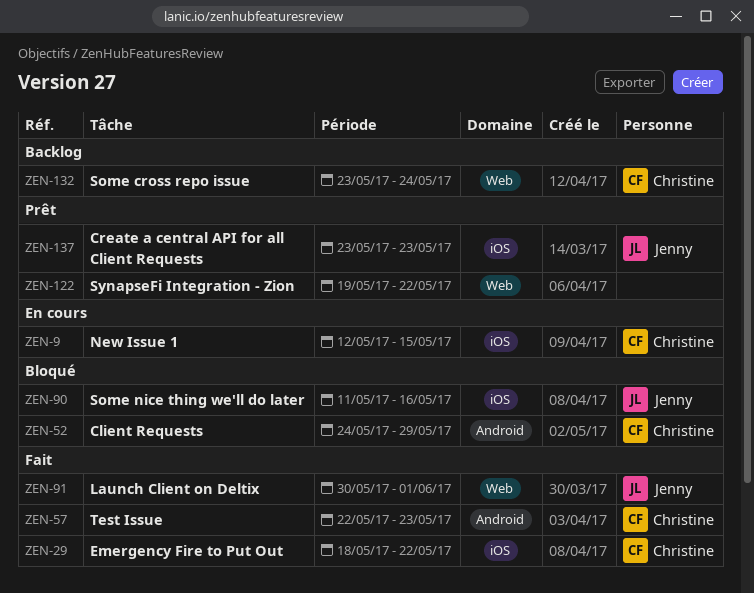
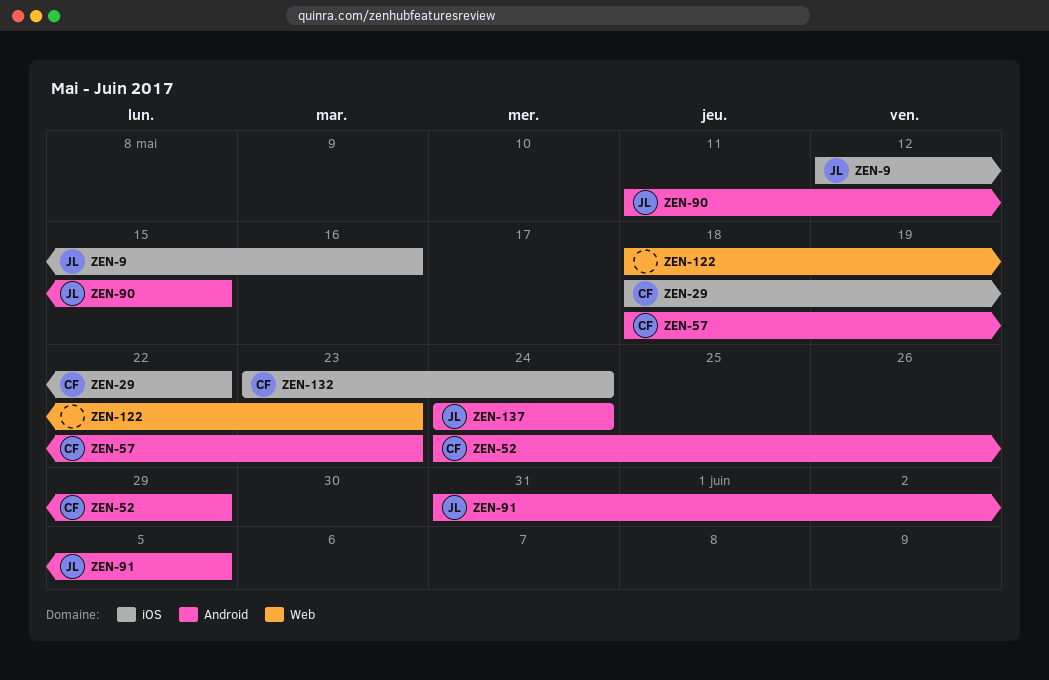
ZEN-9, owner: Christine -> Jenny
ZEN-9, due: May 15 -> May 16
ZEN-57, start: May 22 -> May 18
ZEN-90, label: iOS -> Android
ZEN-90, due: May 16 -> May 15
ZEN-91, label: Web -> Android
ZEN-91, start: May 30 -> May 31
ZEN-91, due: Jun 1 -> Jun 5
ZEN-122, start: May 19 -> May 18
ZEN-122, due: May 22 -> May 23
ZEN-132, label: Web -> iOS
ZEN-137, label: iOS -> Android
ZEN-137, start: May 23 -> May 24
ZEN-137, due: May 23 -> May 24

